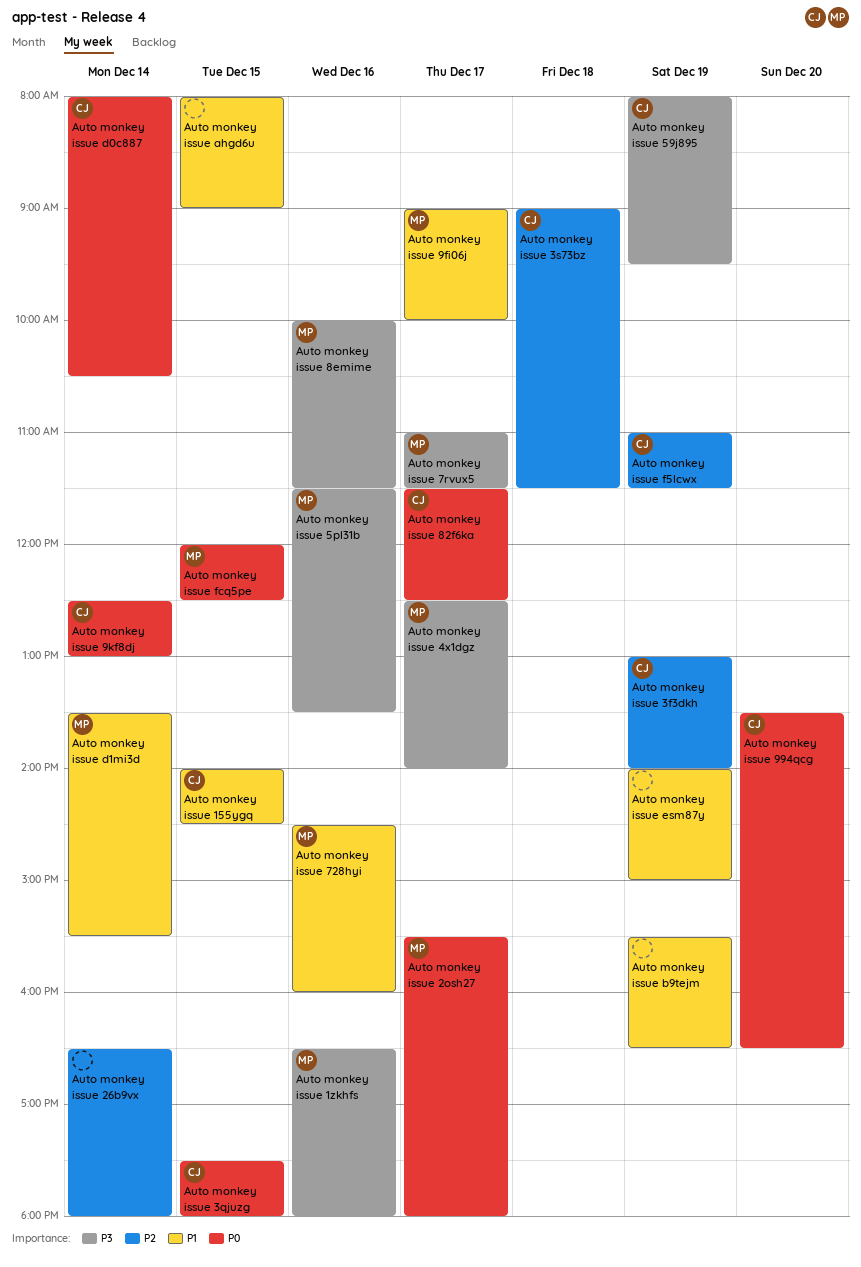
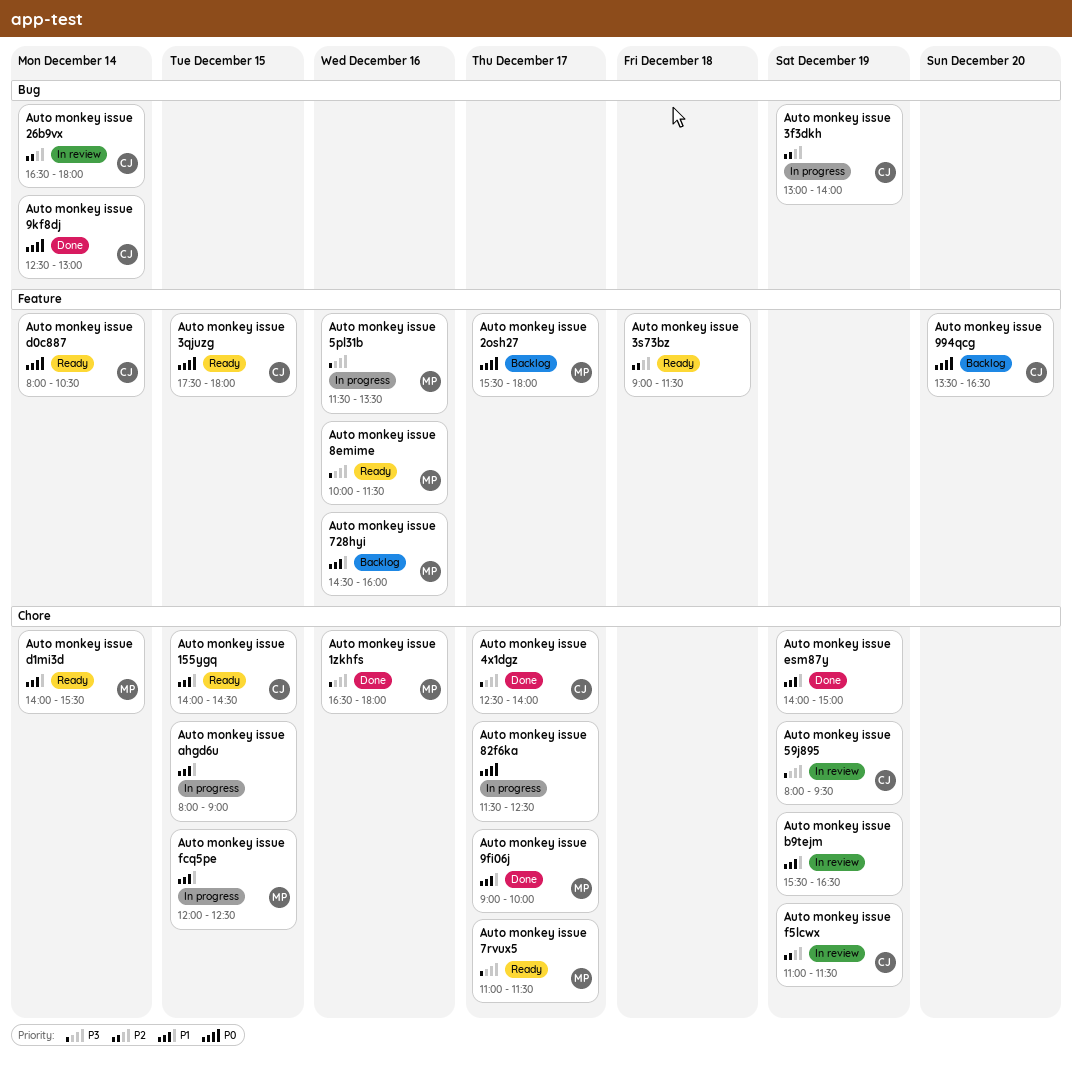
Auto monkey issue 26b9vx, owner: none -> CJ
Auto monkey issue 3s73bz, owner: CJ -> none
Auto monkey issue 4x1dgz, owner: MP -> CJ
Auto monkey issue 82f6ka, owner: CJ -> none
Auto monkey issue d1mi3d, begins: 13:30 -> 14:00
Auto monkey issue fcq5pe, priority: P0 -> P1

